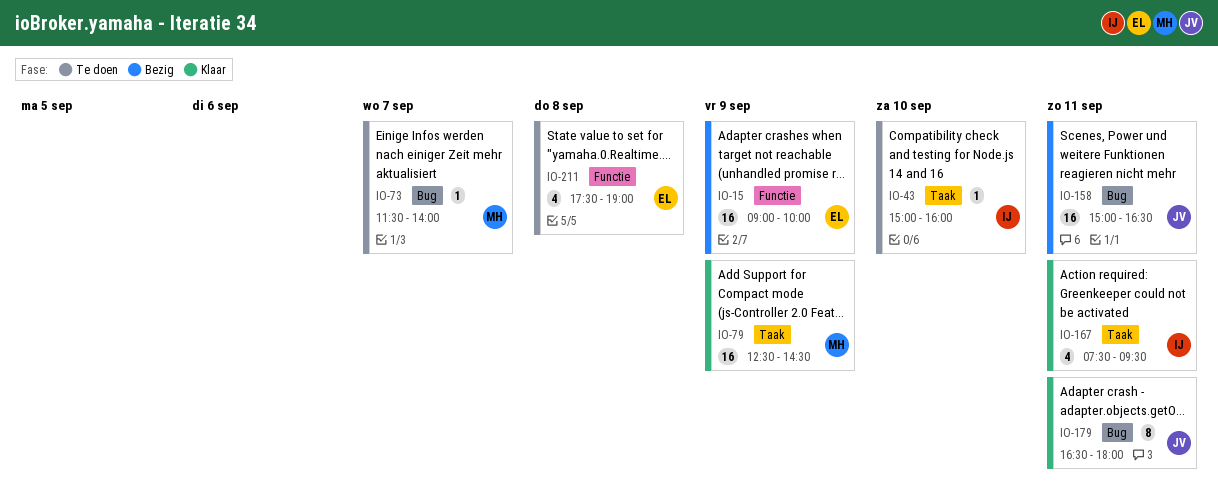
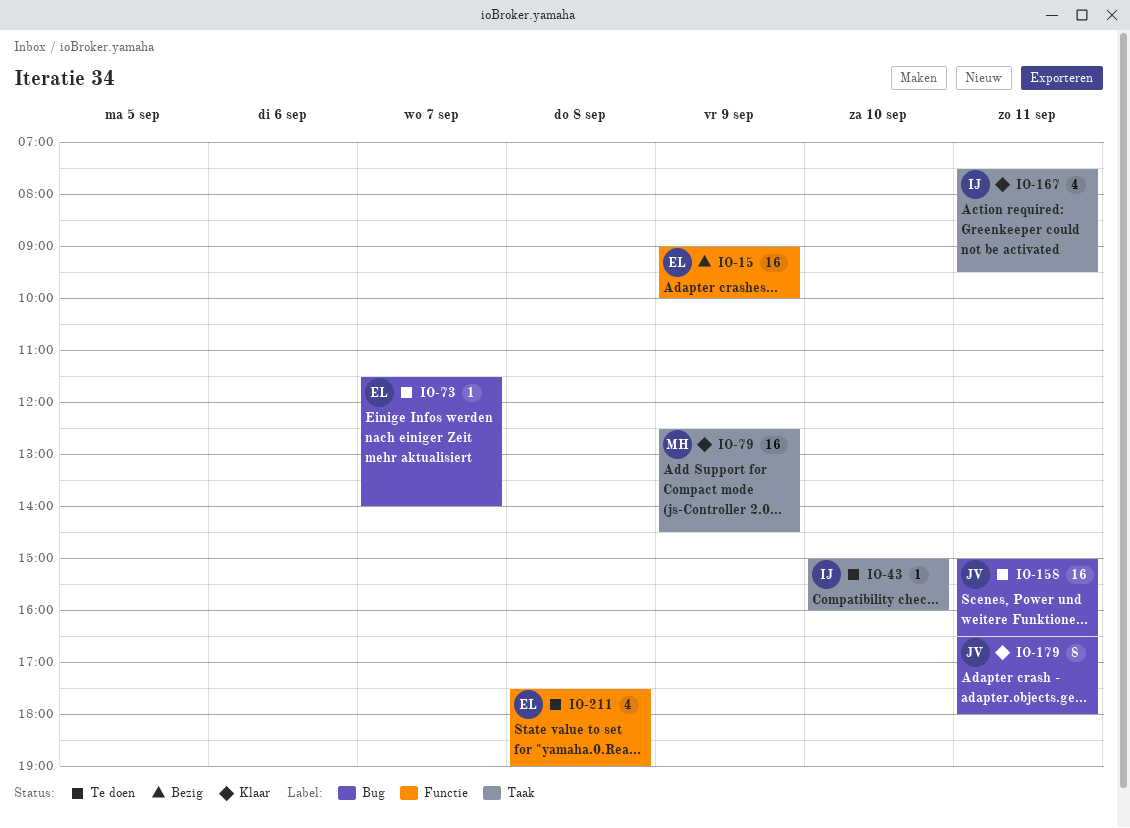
IO-73, owner: MH -> EL
IO-158, status: Bezig -> Te doen

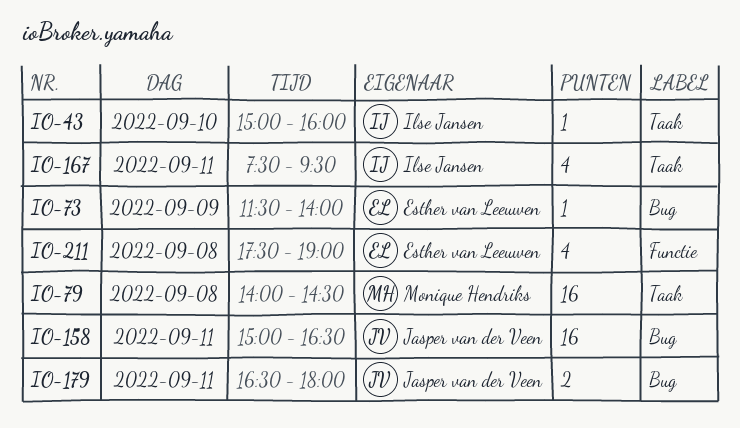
IO-15: present -> none
IO-73, day: Sep 7 -> Sep 9
IO-79, day: Sep 9 -> Sep 8
IO-79, begins: 12:30 -> 14:00
IO-179, estimate: 8 -> 2

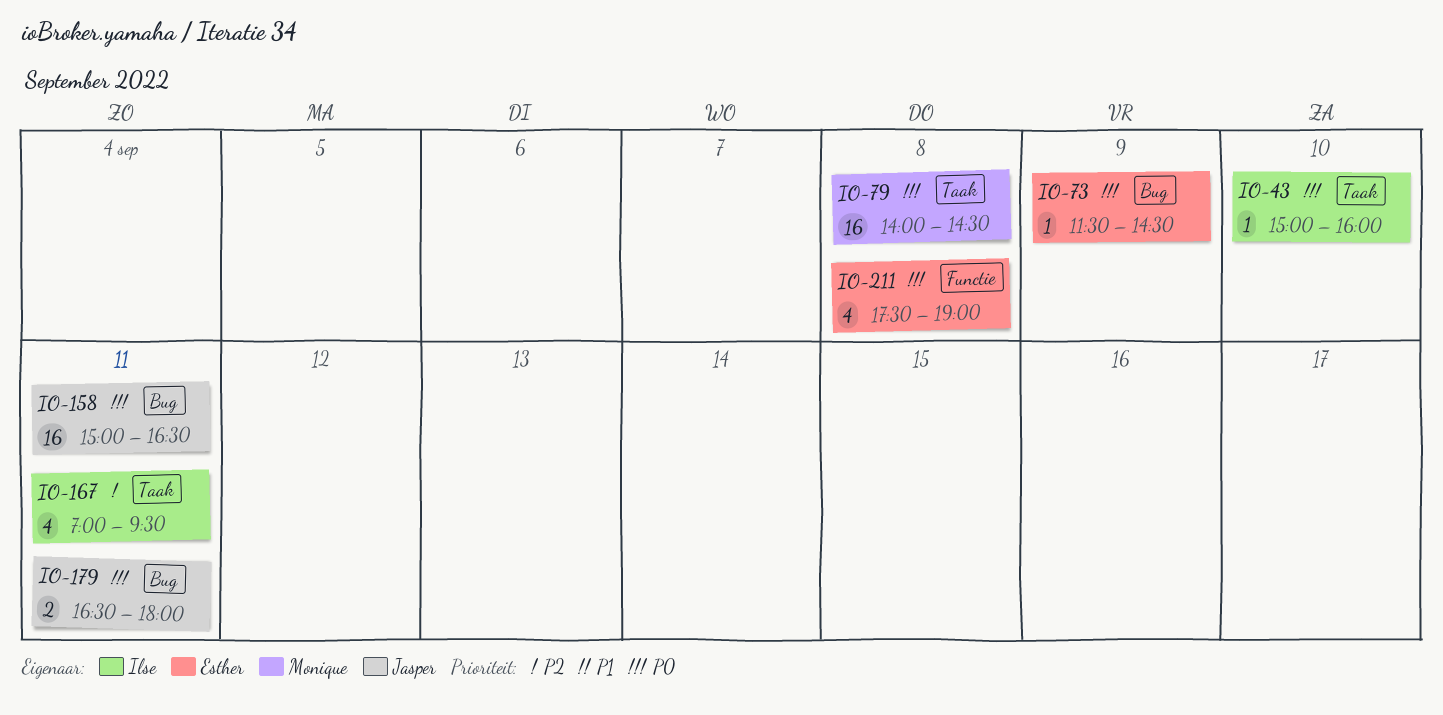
IO-73, ends: 14:00 -> 14:30
IO-167, begins: 07:30 -> 07:00

